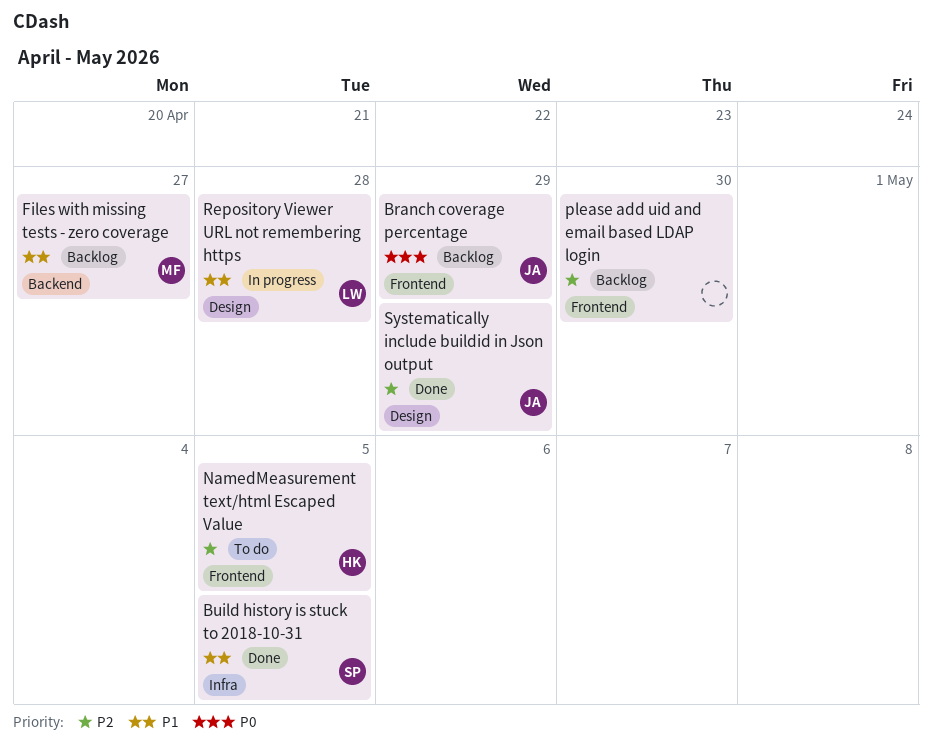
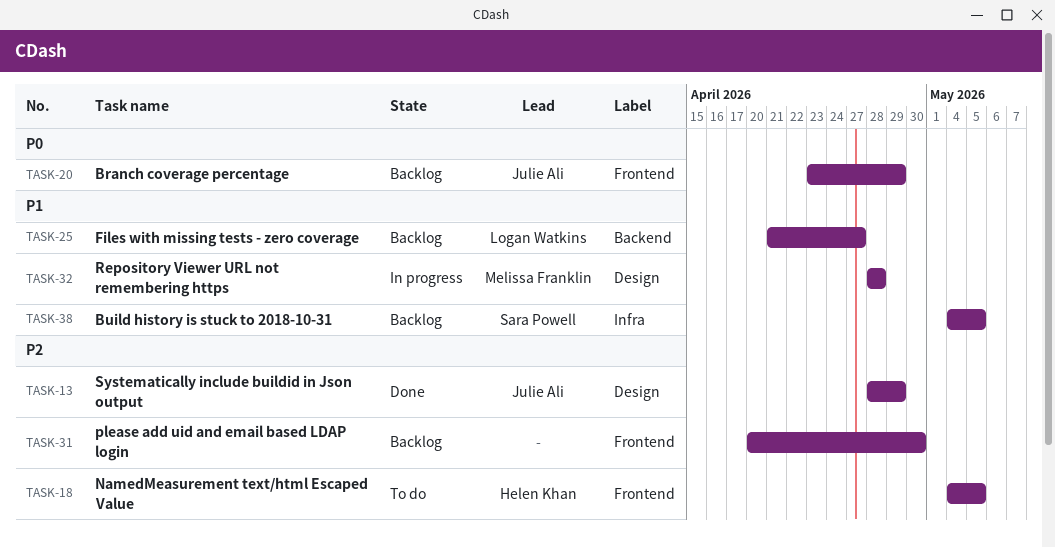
Build history is stuck to 2018-10-31, status: Done -> Backlog
Files with missing tests - zero coverage, owner: Melissa Franklin -> Logan Watkins
Repository Viewer URL not remembering https, owner: Logan Watkins -> Melissa Franklin

